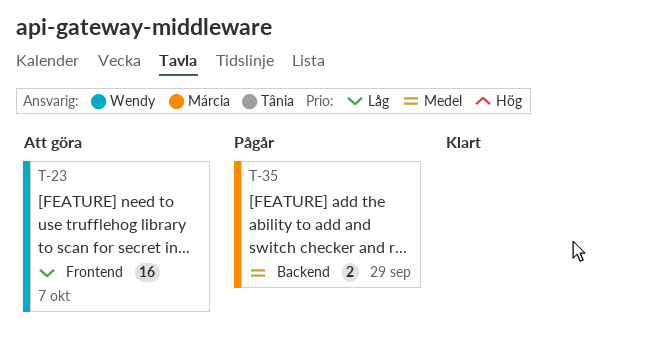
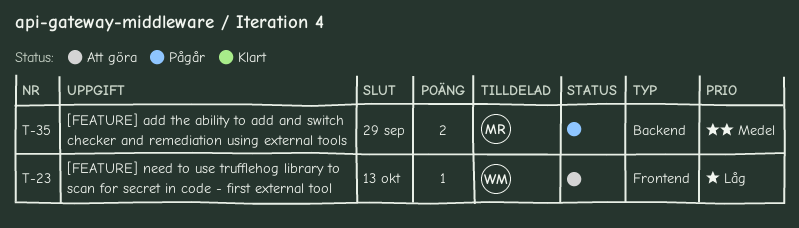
T-23, estimate: 16 -> 1
T-23, due: Oct 7 -> Oct 13

